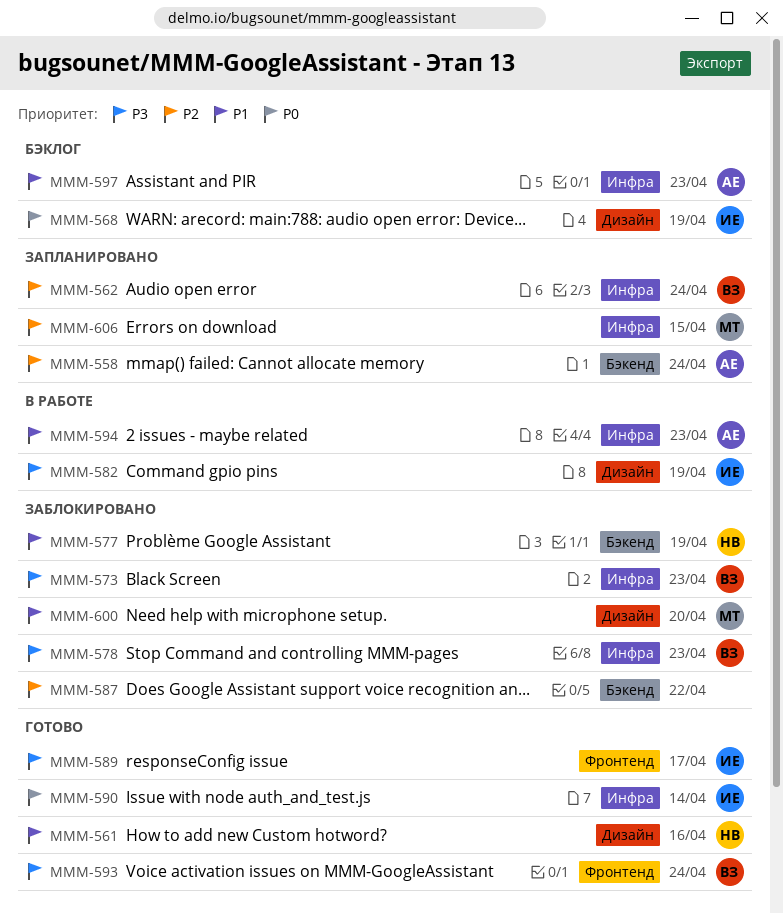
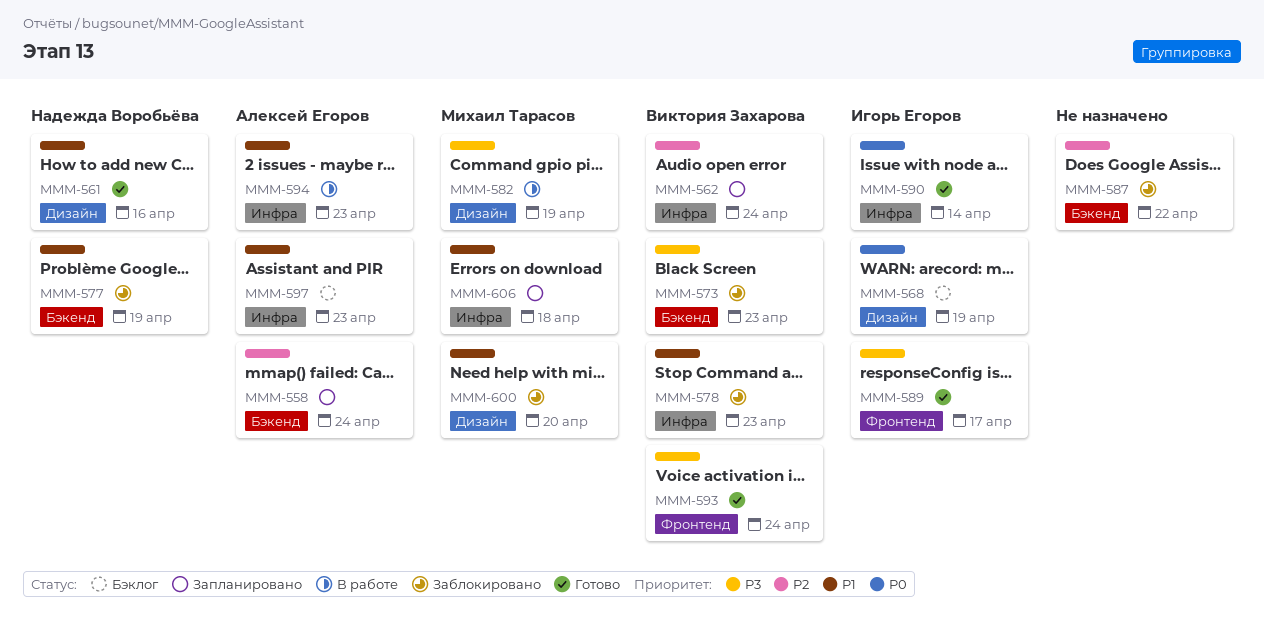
MMM-573, label: Инфра -> Бэкенд
MMM-578, priority: P3 -> P1
MMM-582, owner: Игорь Егоров -> Михаил Тарасов
MMM-606, priority: P2 -> P1
MMM-606, due: Apr 15 -> Apr 18

